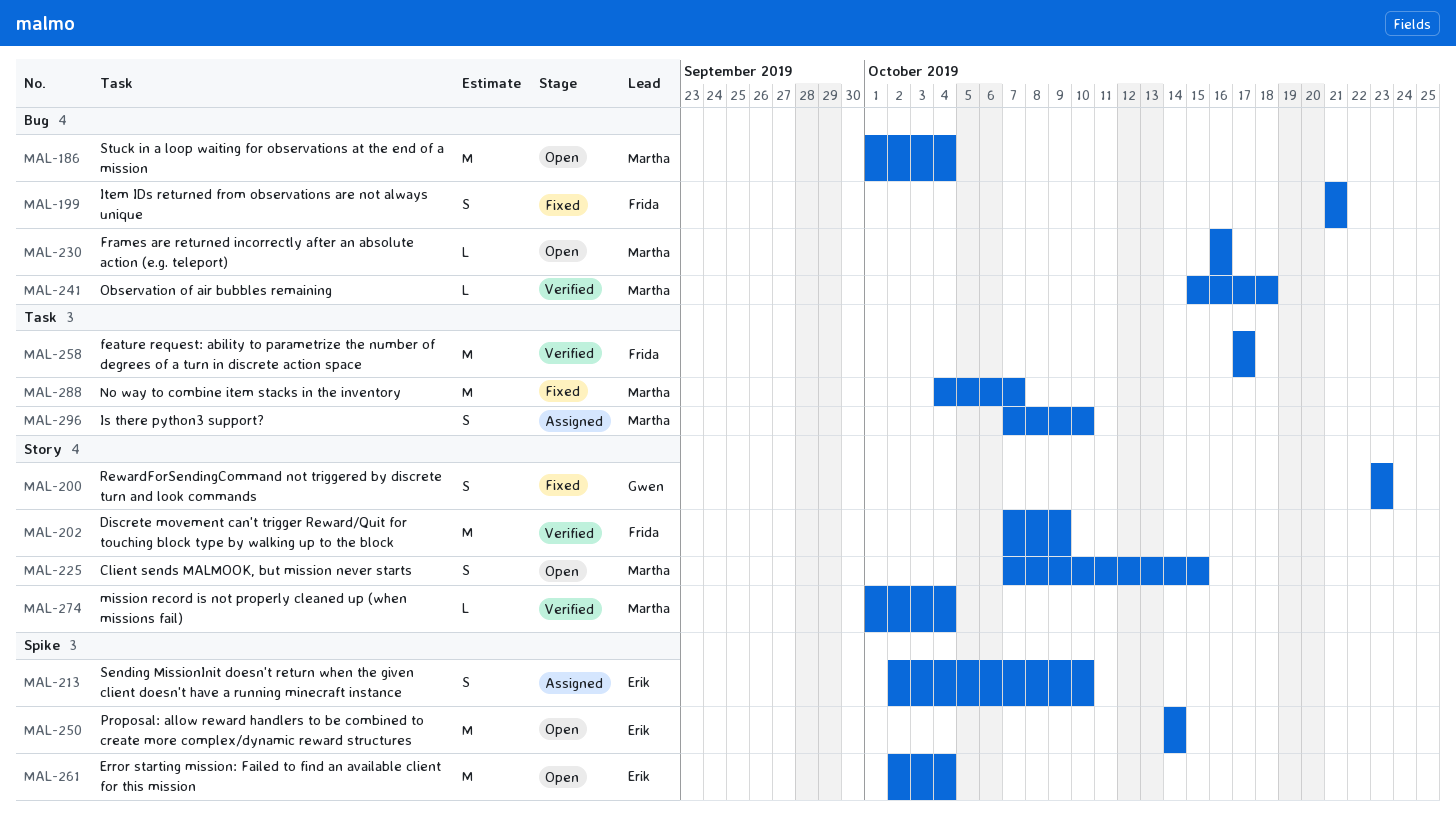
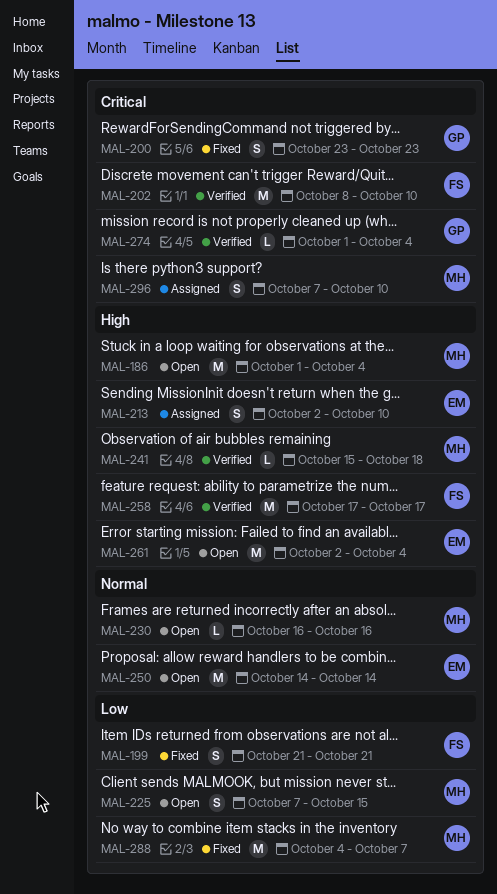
MAL-202, start: Oct 7 -> Oct 8
MAL-202, due: Oct 9 -> Oct 10
MAL-274, owner: Martha -> Gwen

